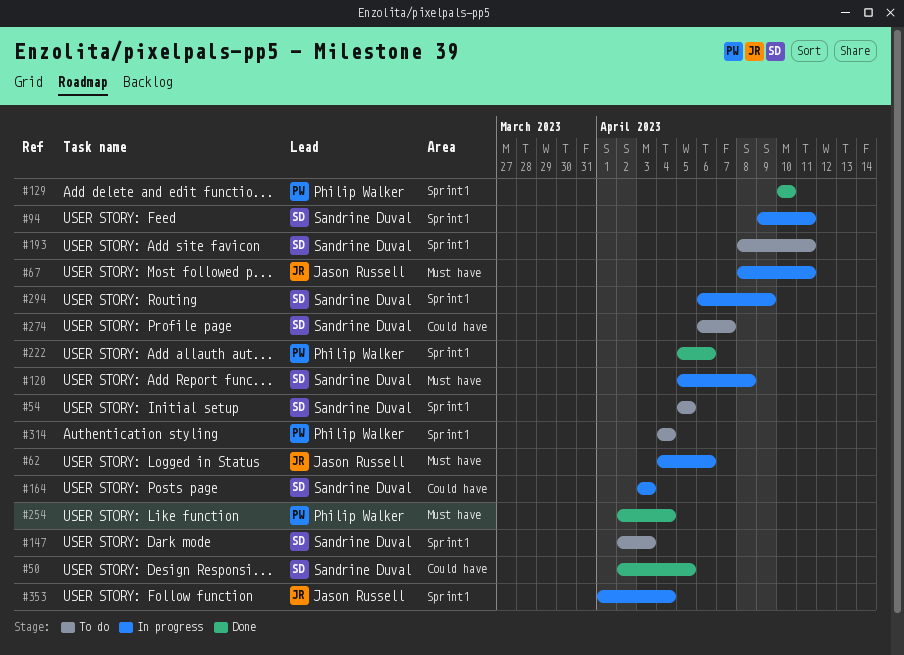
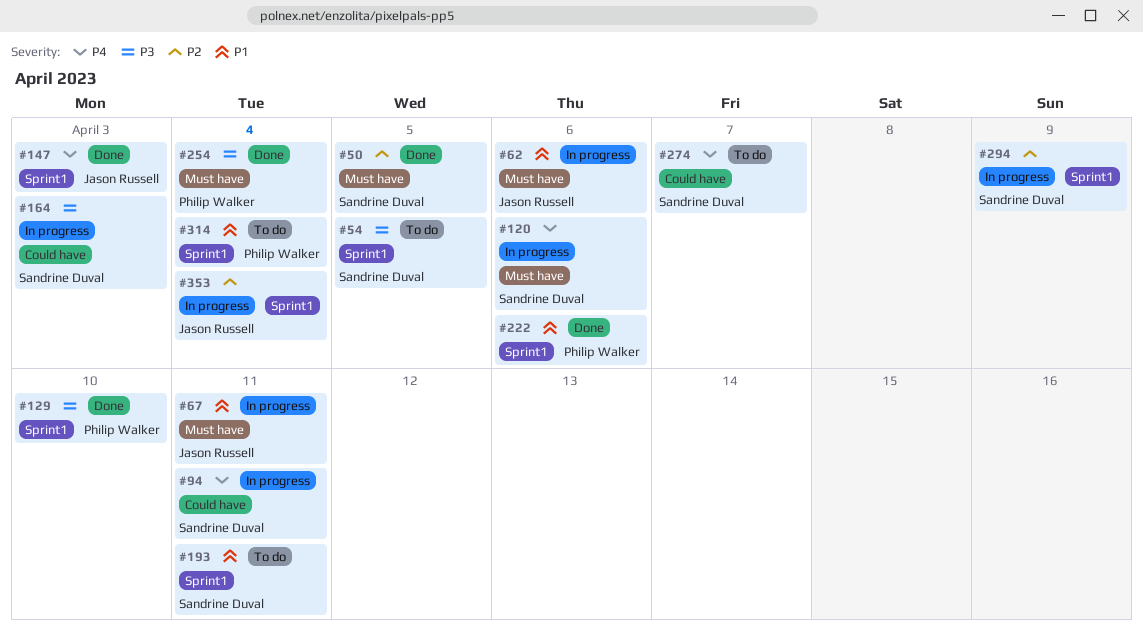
#50, label: Could have -> Must have
#94, label: Sprint1 -> Could have
#120, due: Apr 8 -> Apr 6
#147, status: To do -> Done
#147, owner: Sandrine Duval -> Jason Russell

